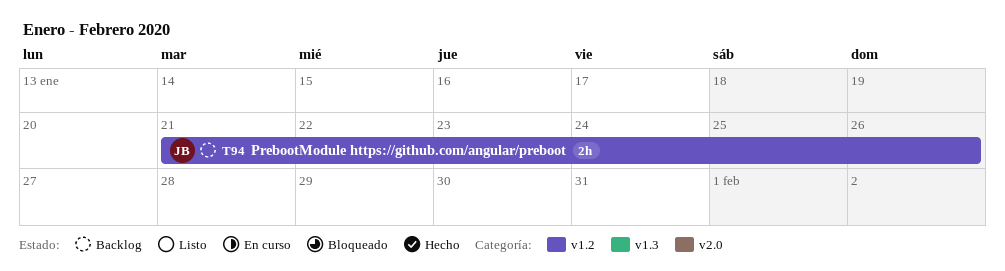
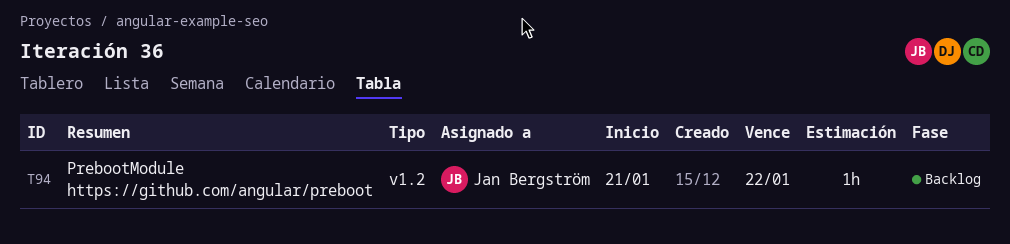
T94, estimate: 2h -> 1h
T94, due: Jan 26 -> Jan 22

